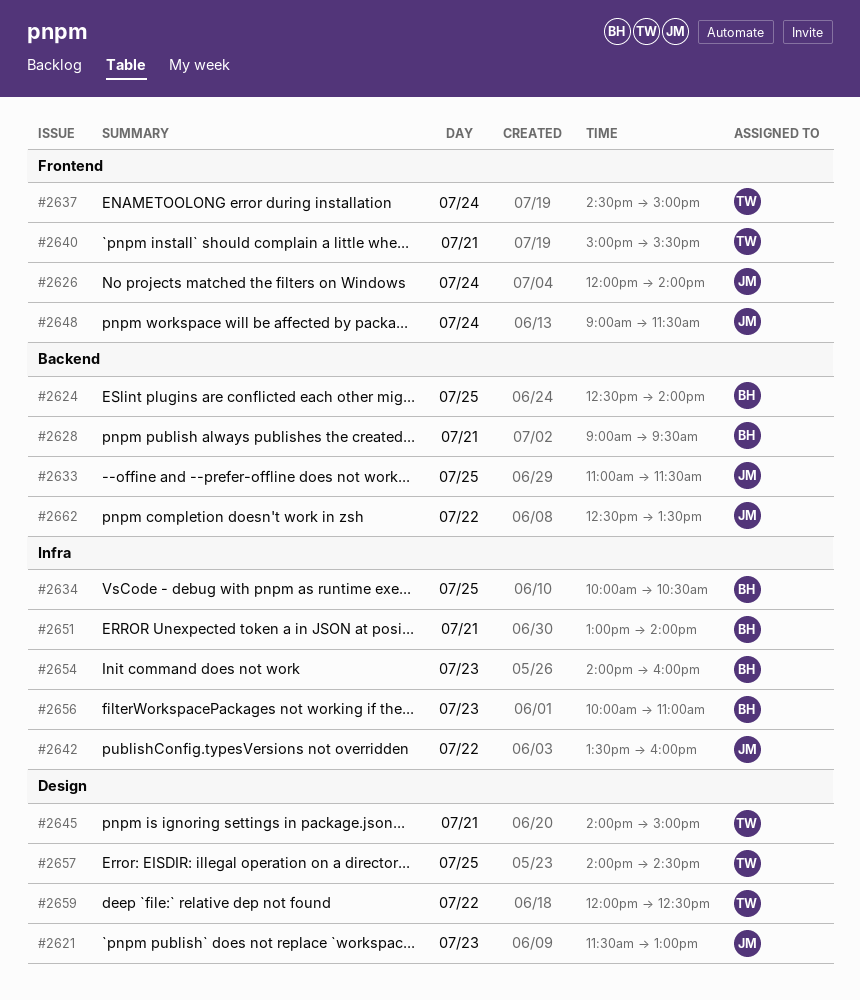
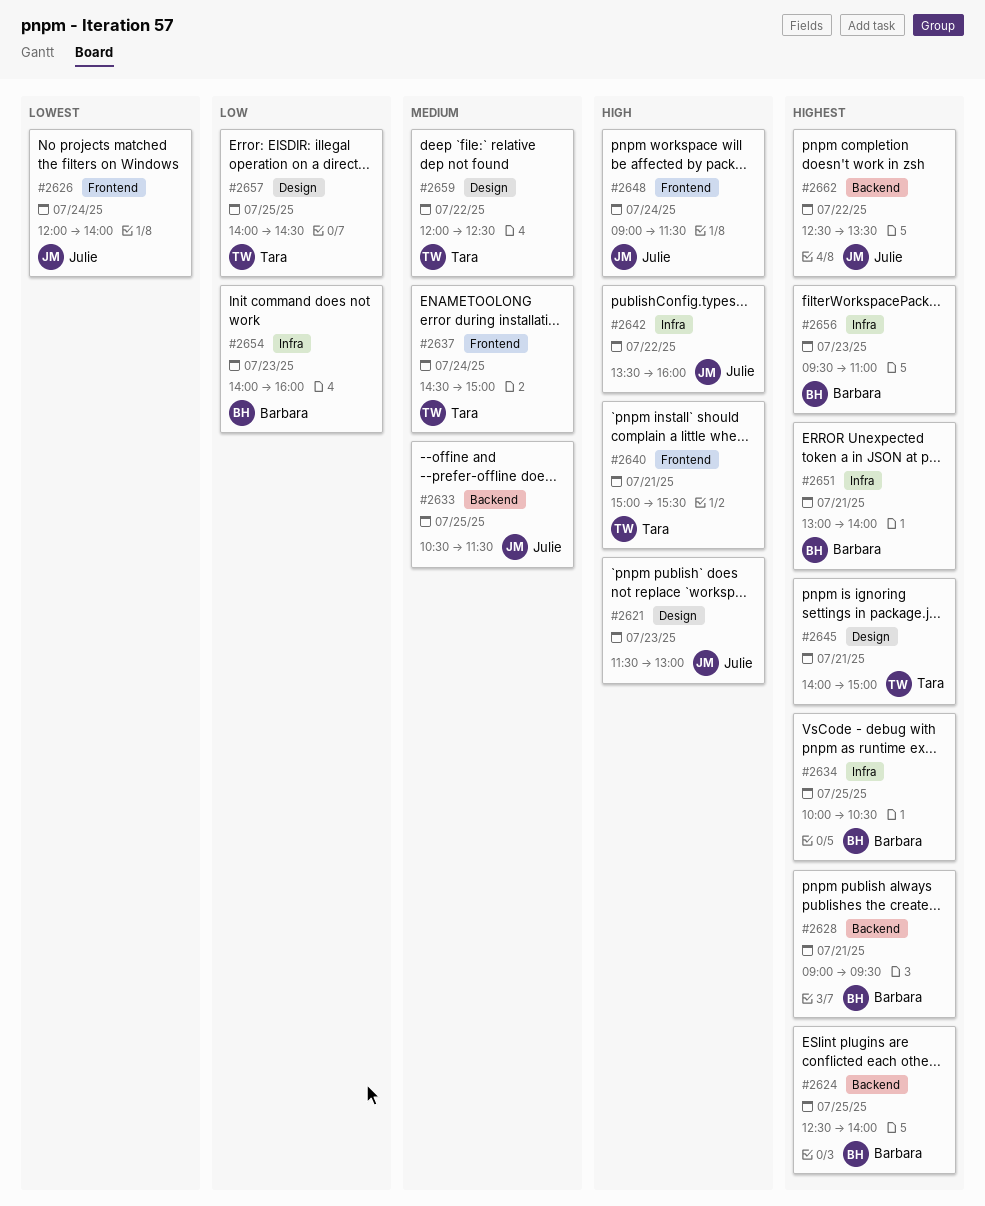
#2633, begins: 11:00 -> 10:30
#2656, begins: 10:00 -> 09:30

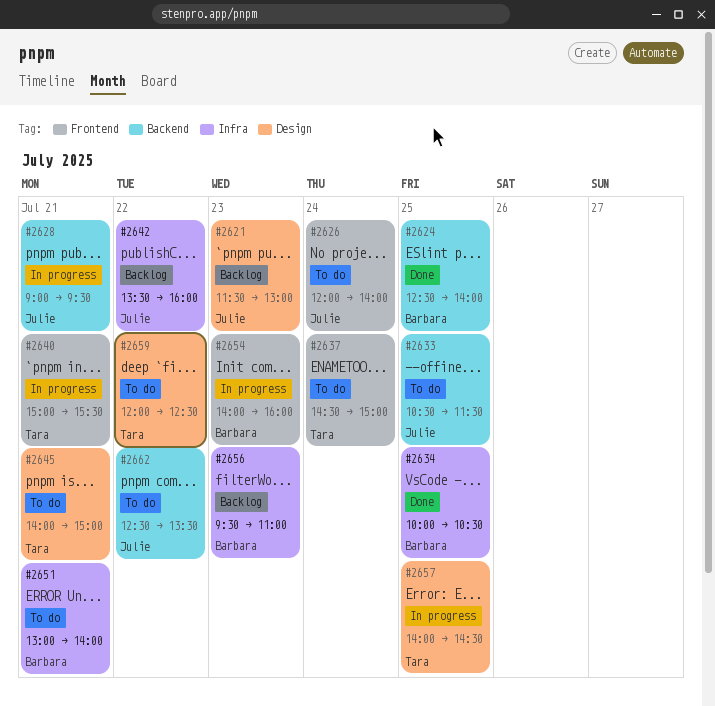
#2628, owner: Barbara -> Julie
#2648: present -> none
#2654, label: Infra -> Frontend

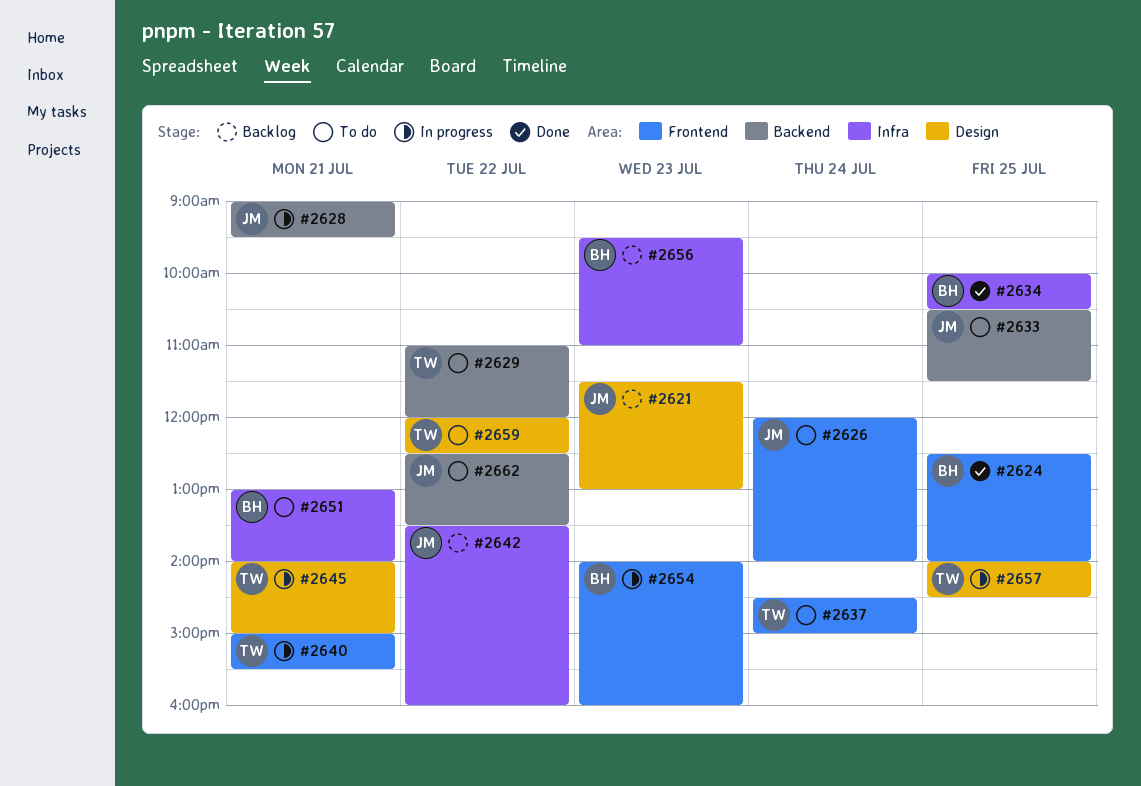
#2624, label: Backend -> Frontend
#2629: none -> present
#2645, status: To do -> In progress

